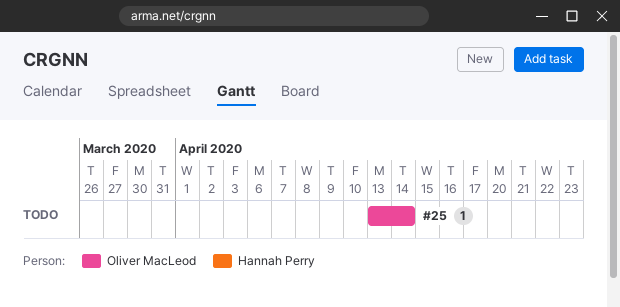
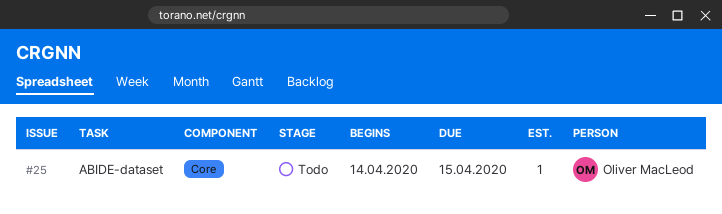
#25, start: Apr 13 -> Apr 14
#25, due: Apr 14 -> Apr 15

